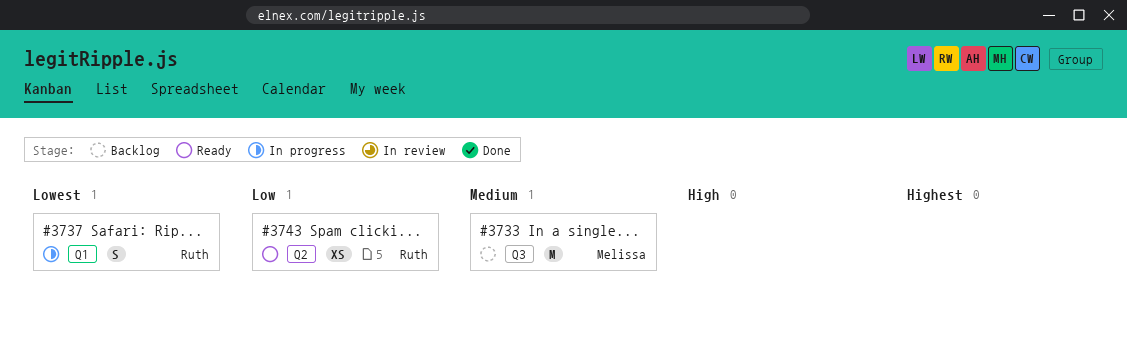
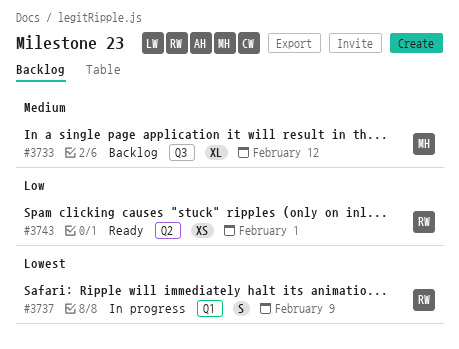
#3733, estimate: M -> XL

